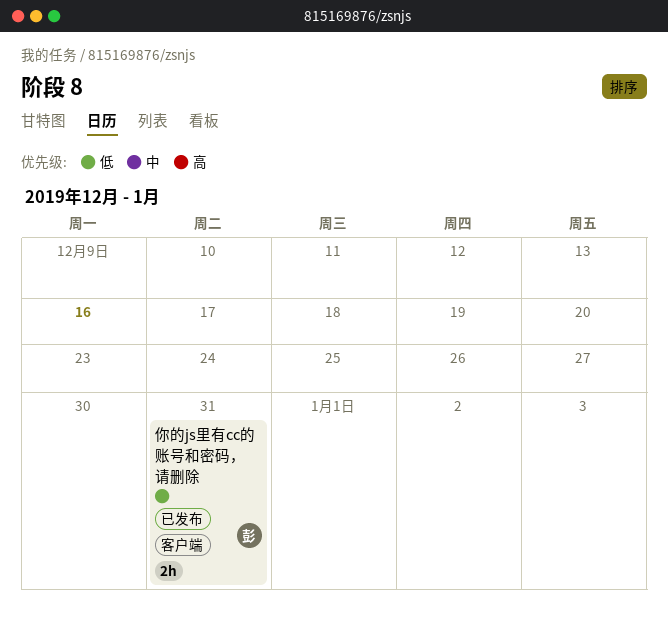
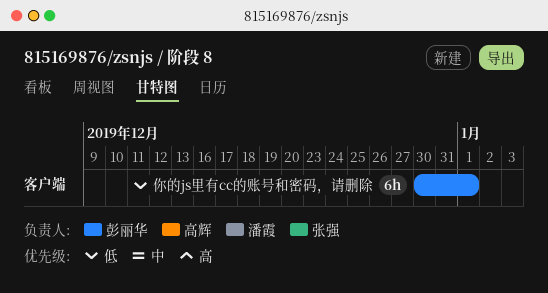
你的js里有cc的账号和密码，请删除, estimate: 2h -> 6h
你的js里有cc的账号和密码，请删除, due: Dec 31 -> Jan 1

